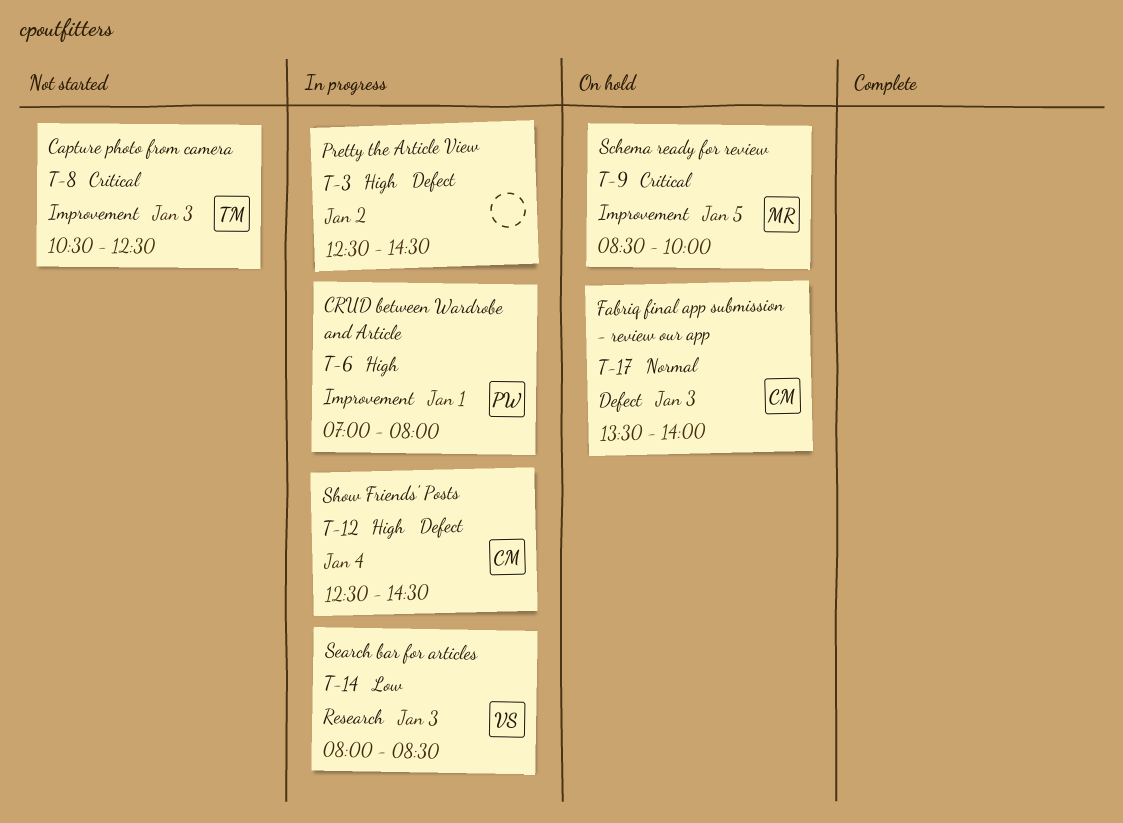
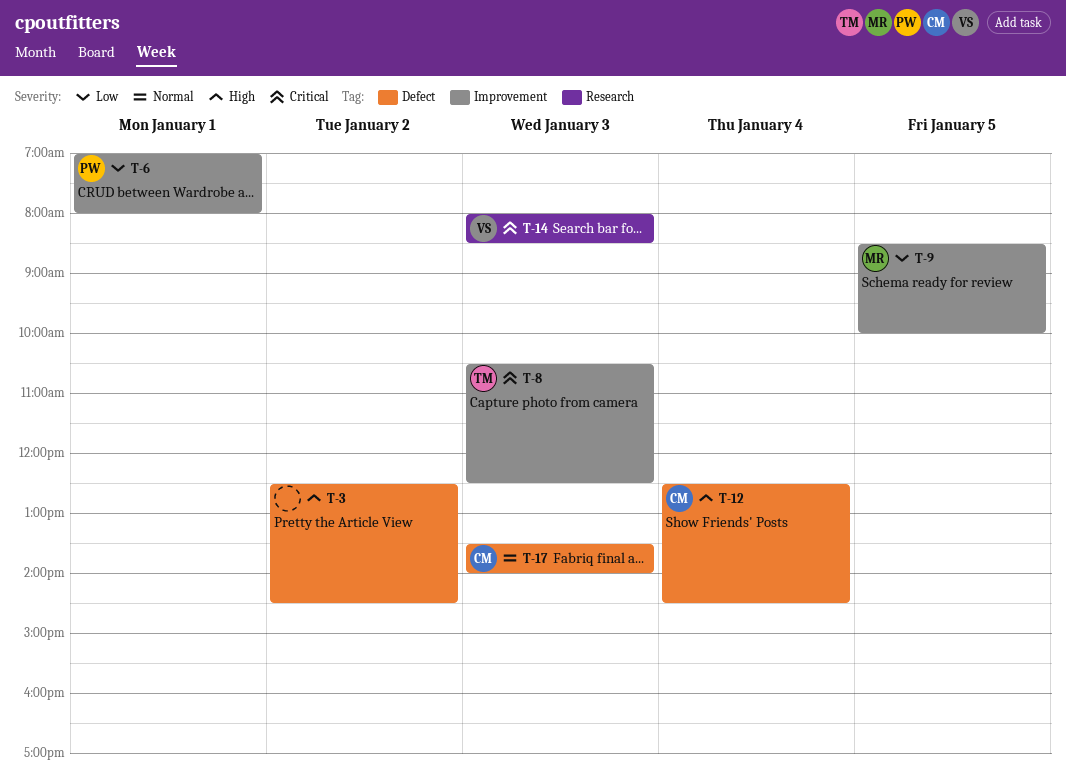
T-6, priority: High -> Low
T-9, priority: Critical -> Low
T-14, priority: Low -> Critical

